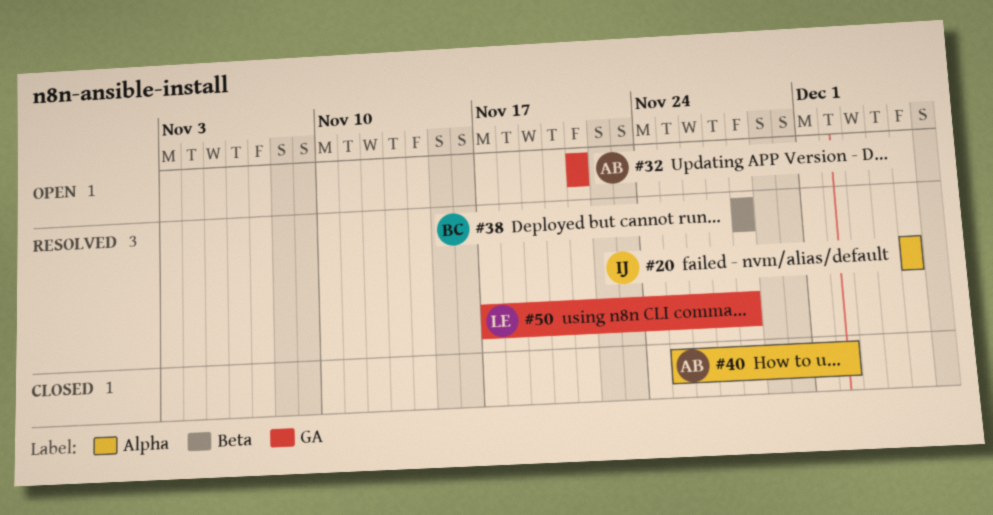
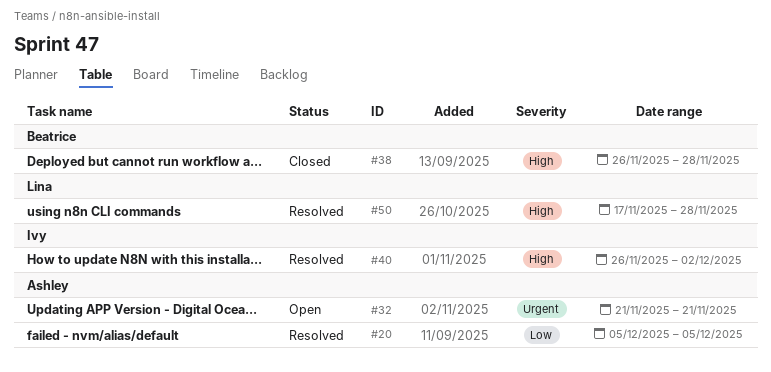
#20, owner: Ivy -> Ashley
#38, status: Resolved -> Closed
#38, start: Nov 28 -> Nov 26
#40, status: Closed -> Resolved
#40, owner: Ashley -> Ivy
#40, start: Nov 25 -> Nov 26

